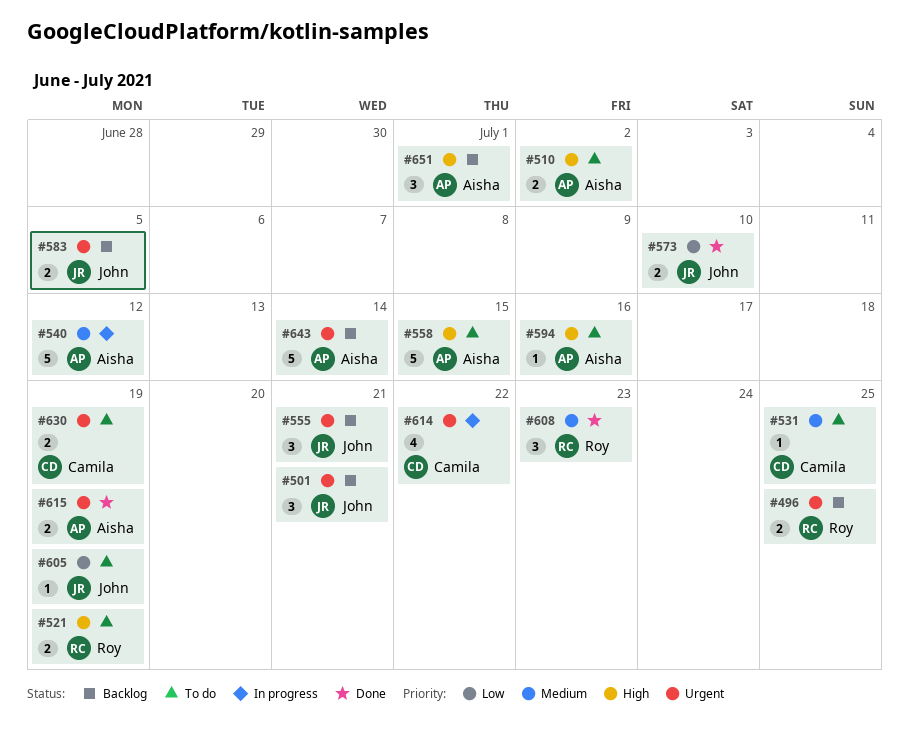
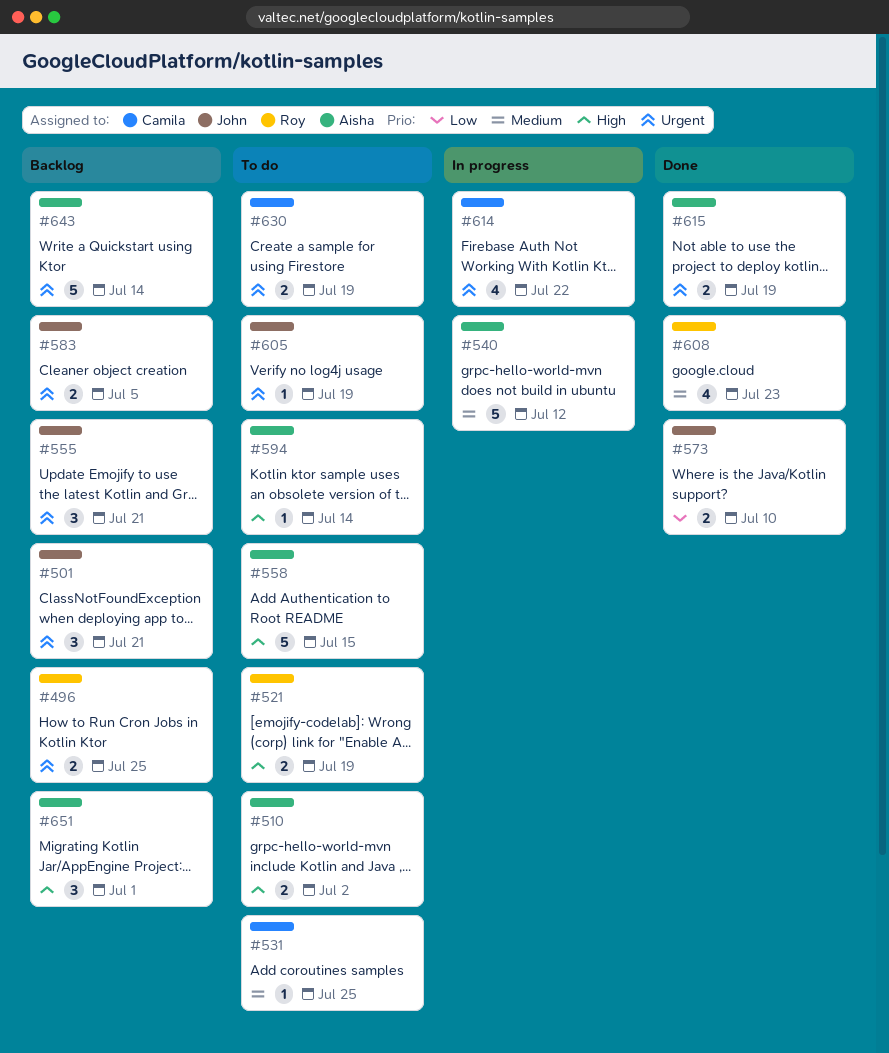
#594, due: Jul 16 -> Jul 14
#605, priority: Low -> Urgent
#608, estimate: 3 -> 4

